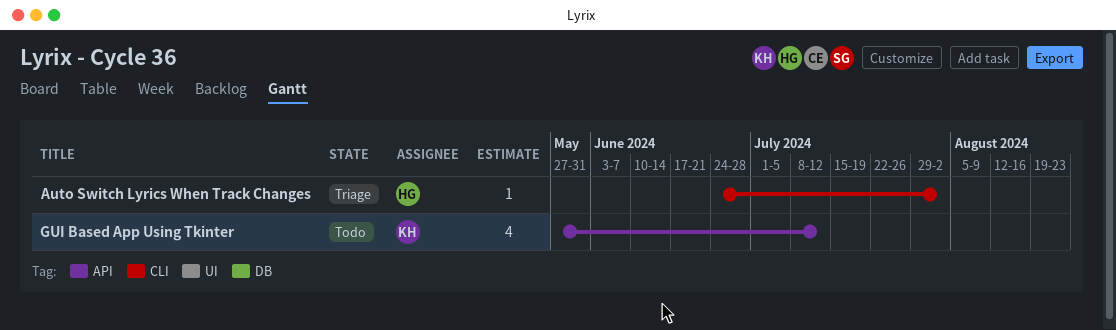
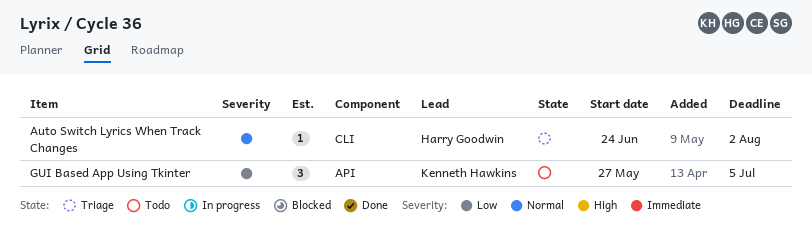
GUI Based App Using Tkinter, estimate: 4 -> 3
GUI Based App Using Tkinter, due: Jul 12 -> Jul 5

